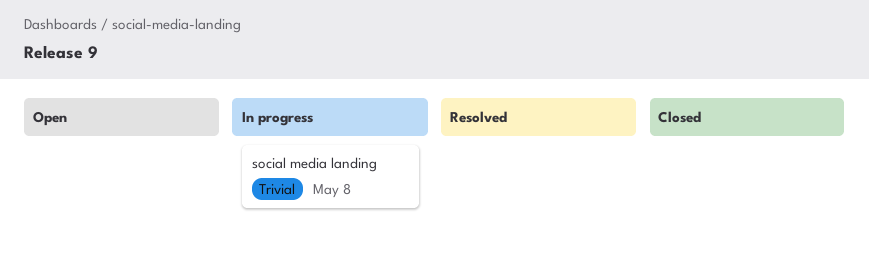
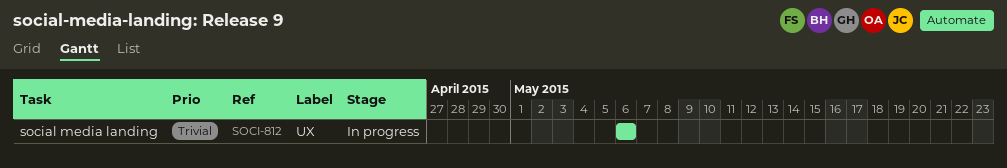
social media landing, due: May 8 -> May 6

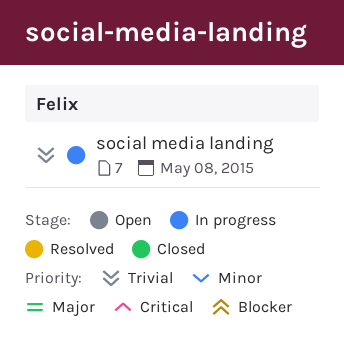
social media landing, due: May 6 -> May 8

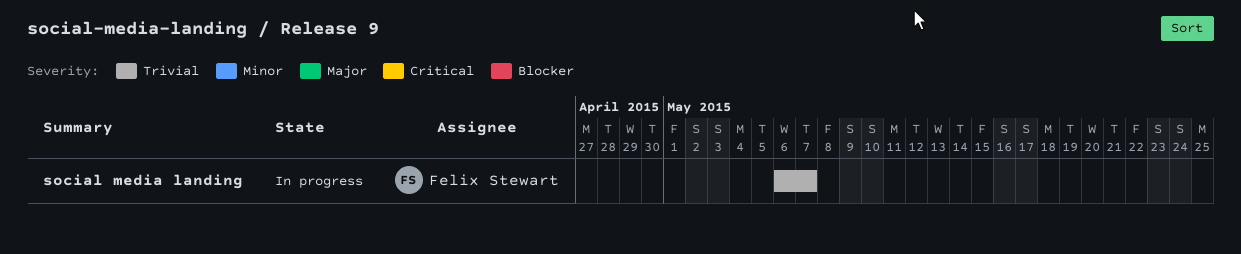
social media landing, due: May 8 -> May 7

